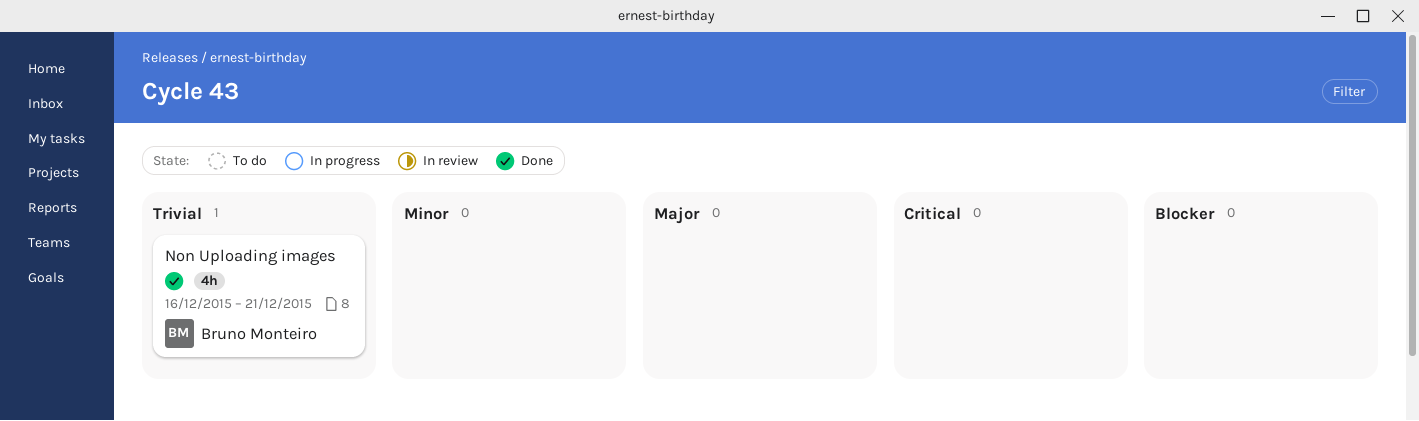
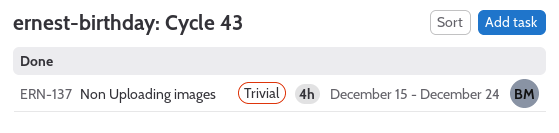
Non Uploading images, start: Dec 16 -> Dec 15
Non Uploading images, due: Dec 21 -> Dec 24

